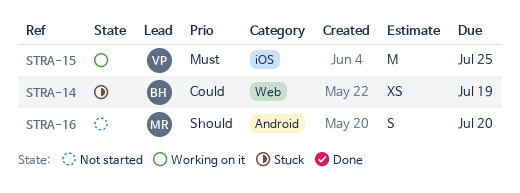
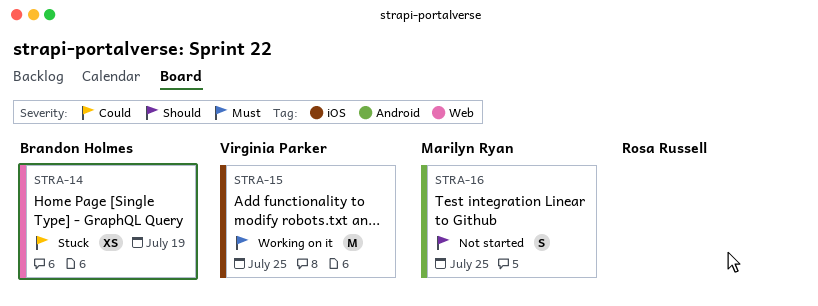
STRA-16, due: Jul 20 -> Jul 25

